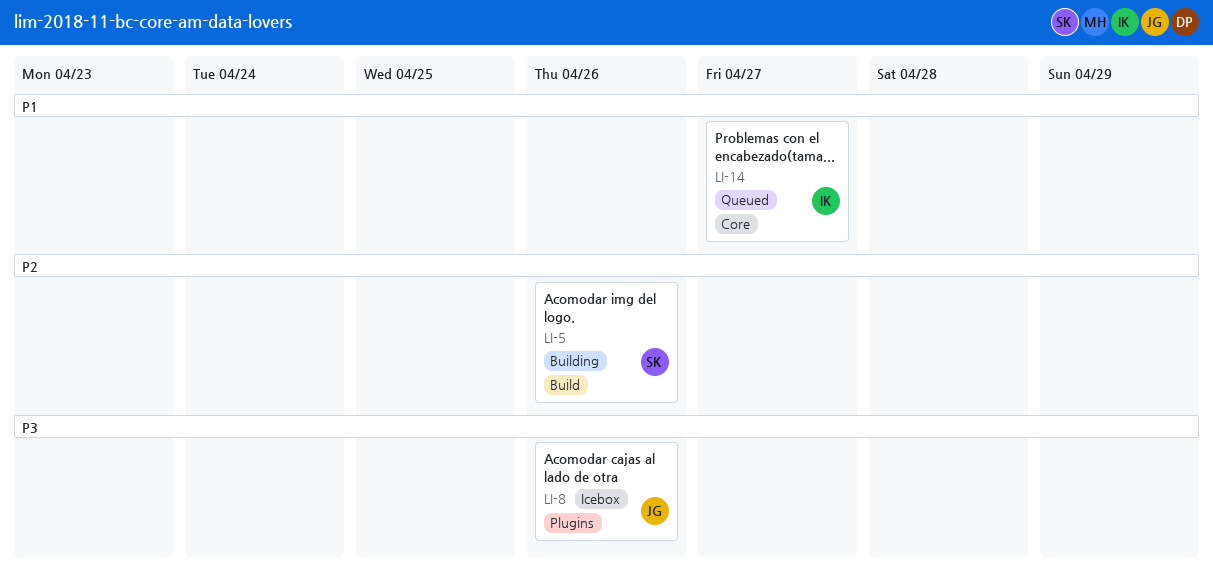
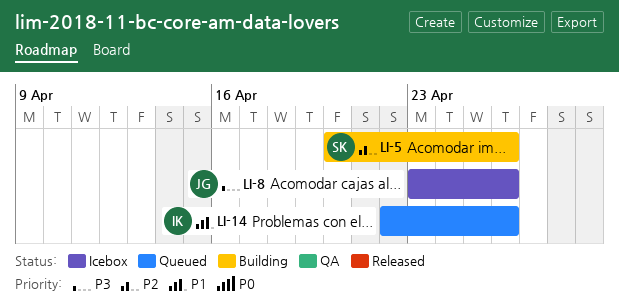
LI-14, due: Apr 27 -> Apr 26

